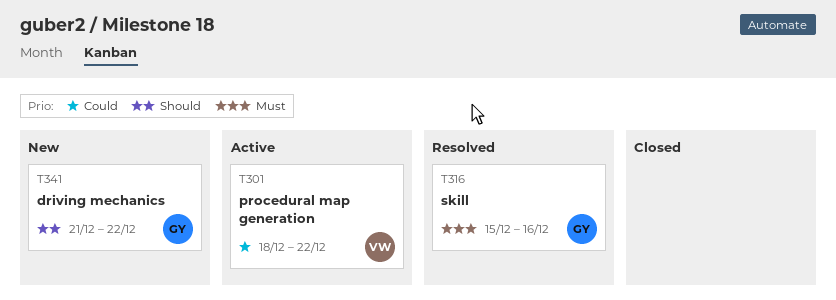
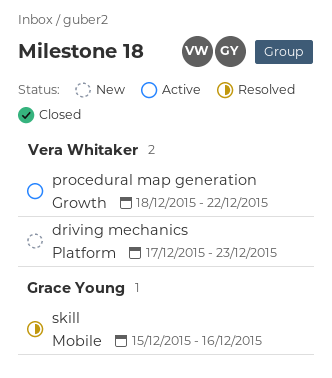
driving mechanics, owner: Grace Young -> Vera Whitaker
driving mechanics, start: Dec 21 -> Dec 17
driving mechanics, due: Dec 22 -> Dec 23

